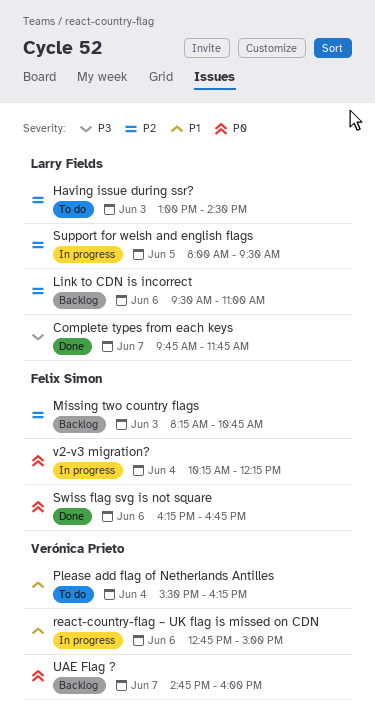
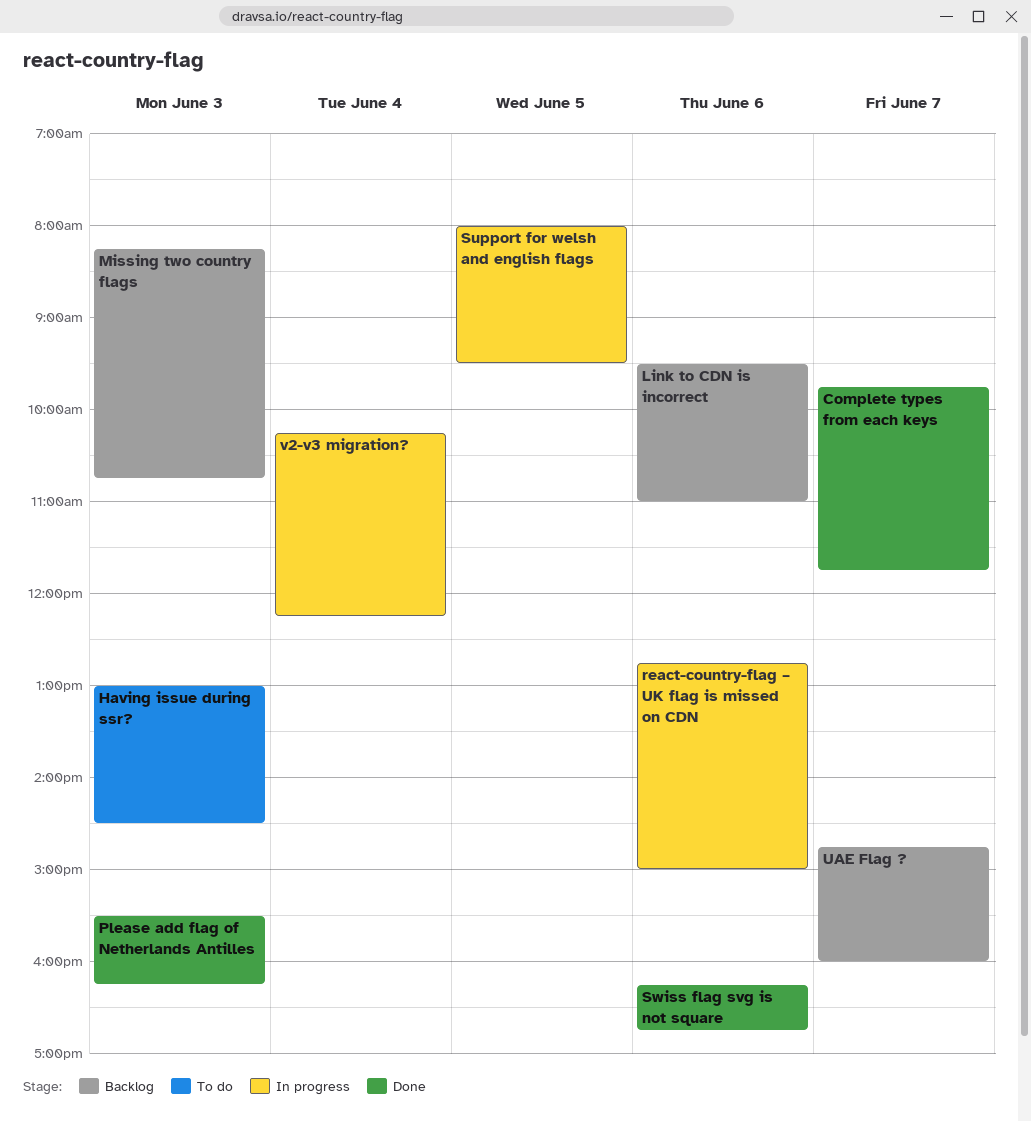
Please add flag of Netherlands Antilles, status: To do -> Done
Please add flag of Netherlands Antilles, day: Jun 4 -> Jun 3

